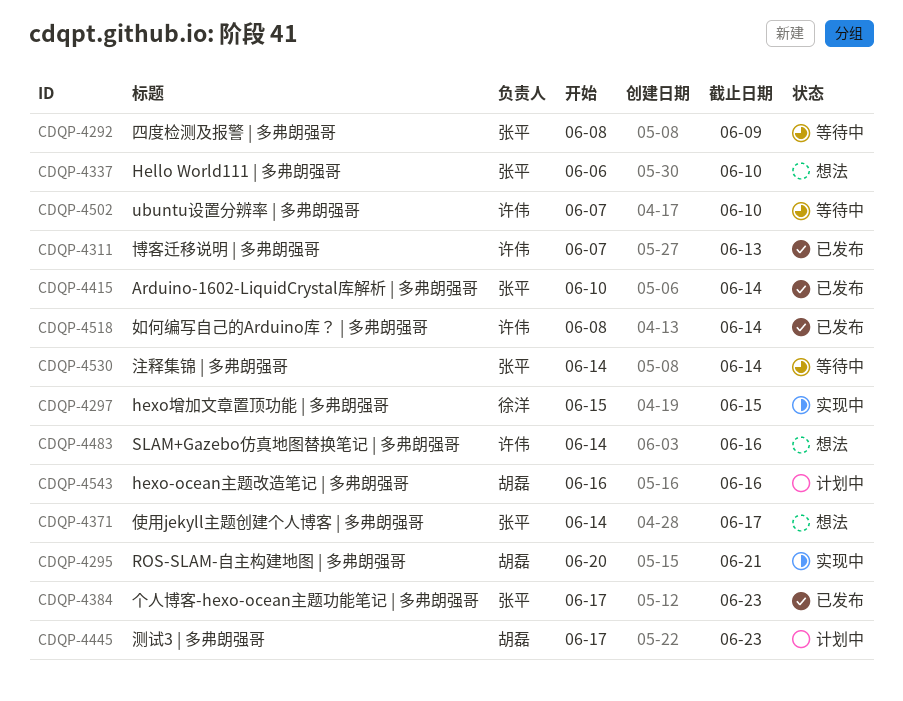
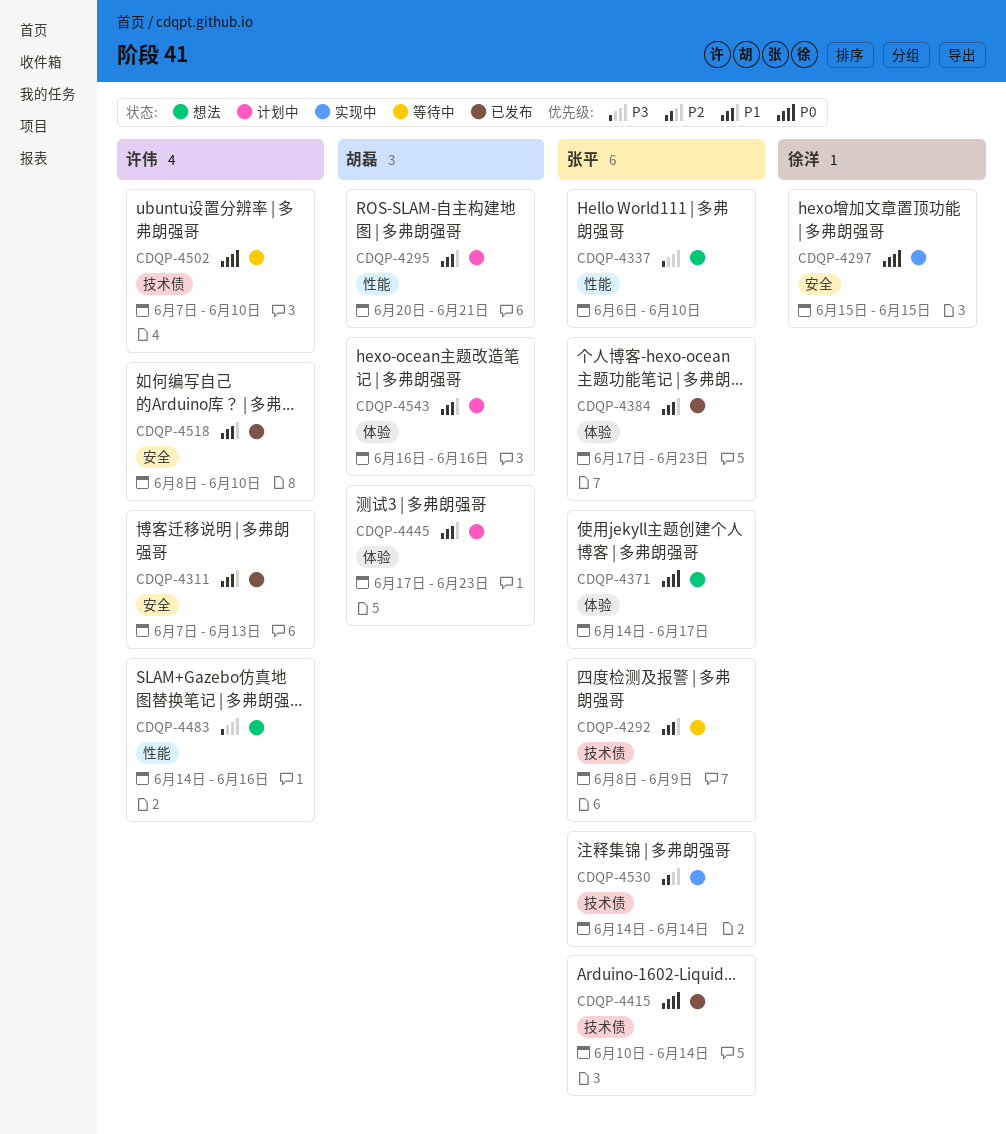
CDQP-4295, status: 实现中 -> 计划中
CDQP-4518, due: Jun 14 -> Jun 10
CDQP-4530, status: 等待中 -> 实现中

